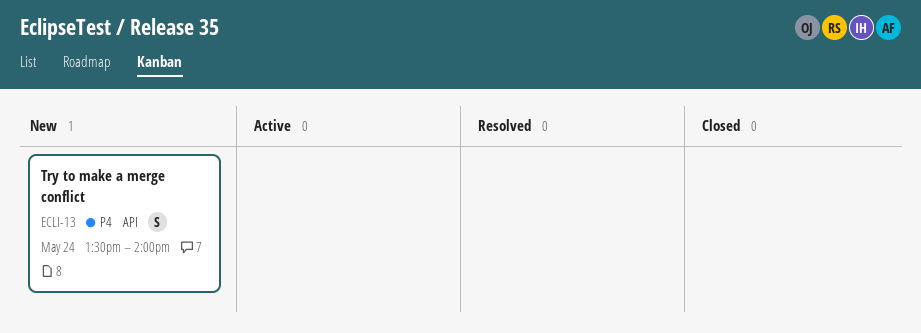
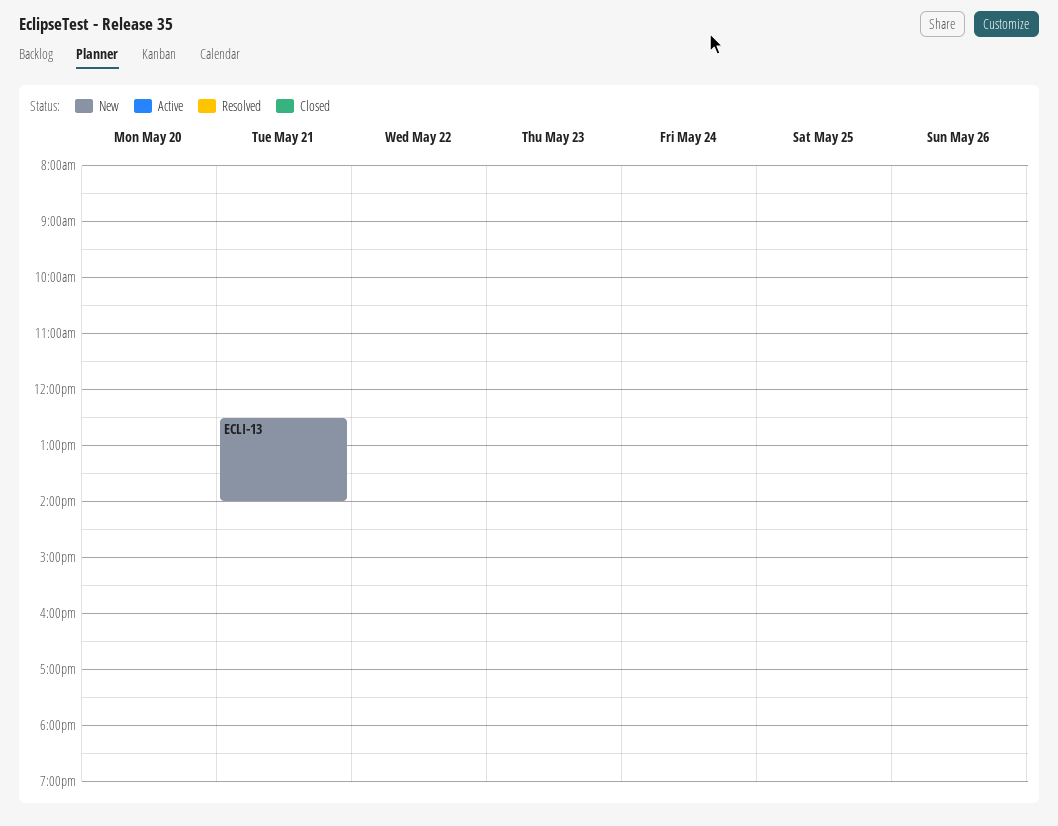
ECLI-13, day: May 24 -> May 21
ECLI-13, begins: 13:30 -> 12:30

